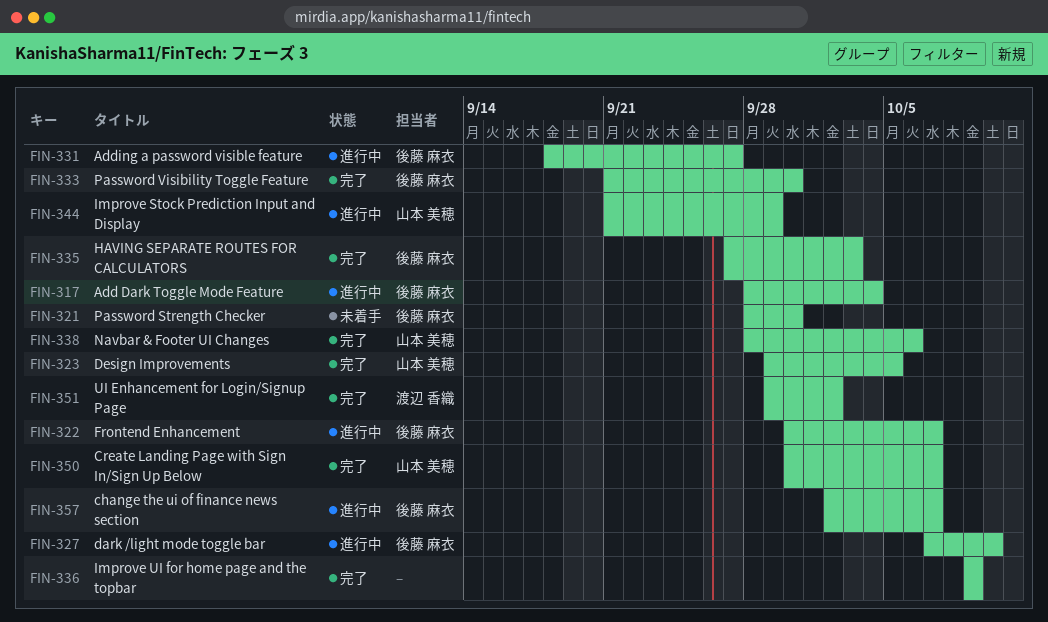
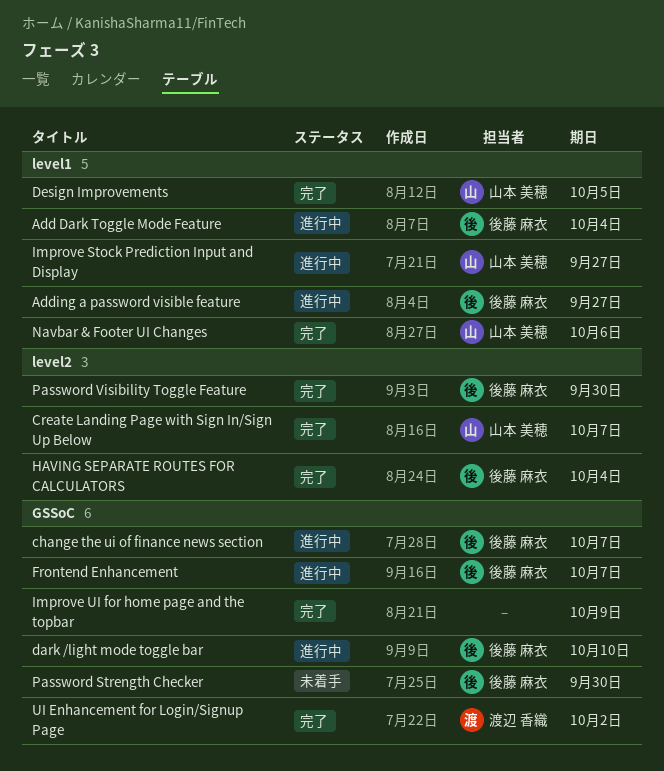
HAVING SEPARATE ROUTES FOR CALCULATORS, due: Oct 3 -> Oct 4
Improve Stock Prediction Input and Display, due: Sep 29 -> Sep 27

